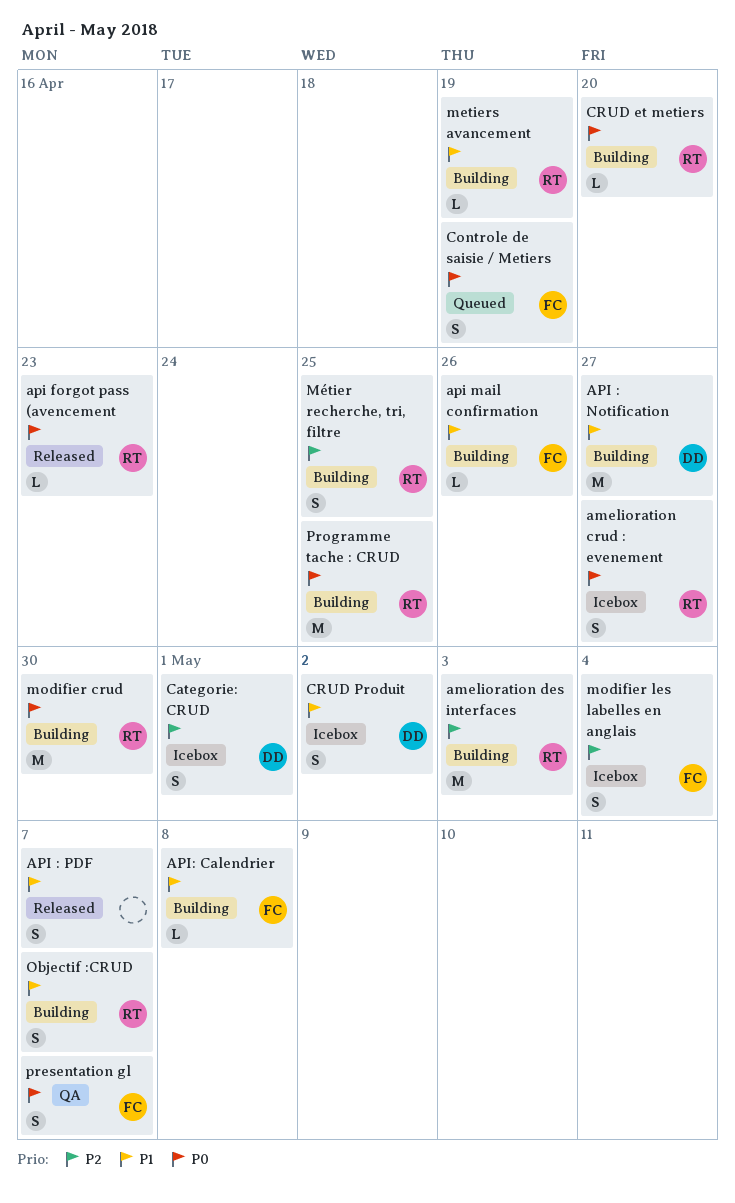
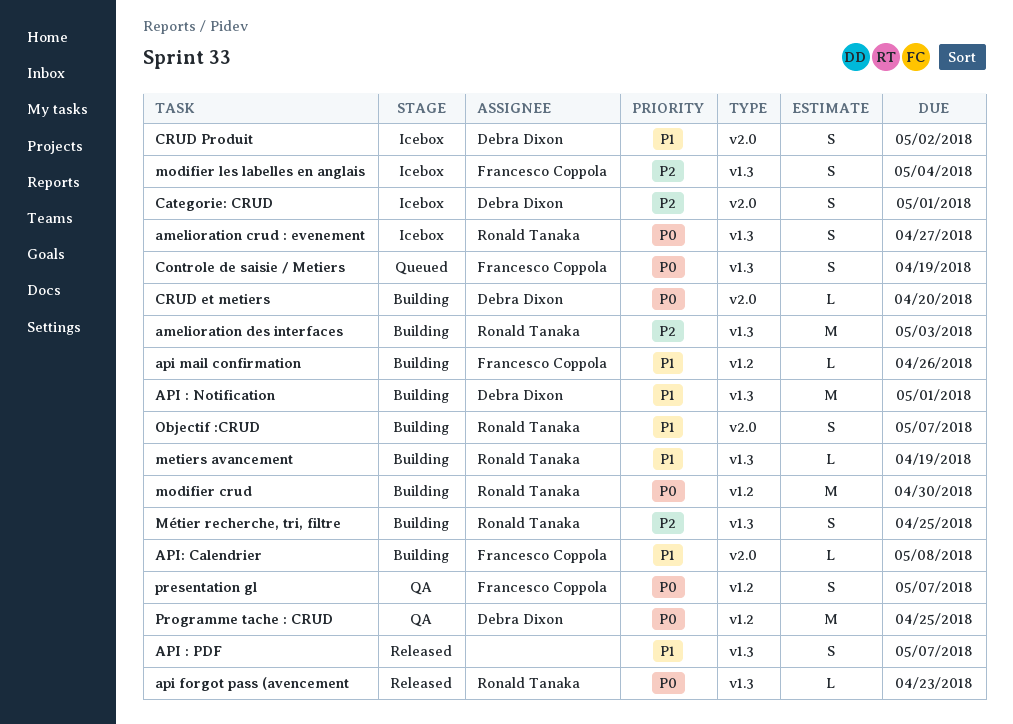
API : Notification, due: Apr 27 -> May 1
CRUD et metiers, owner: Ronald Tanaka -> Debra Dixon
Programme tache : CRUD, status: Building -> QA
Programme tache : CRUD, owner: Ronald Tanaka -> Debra Dixon

